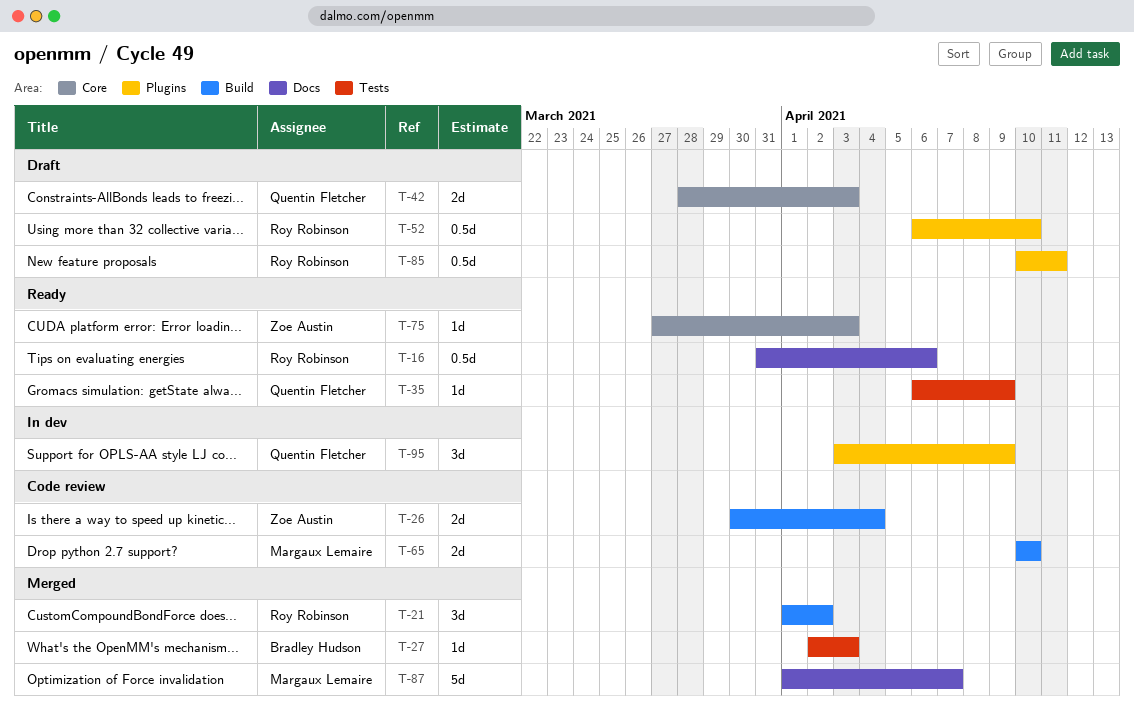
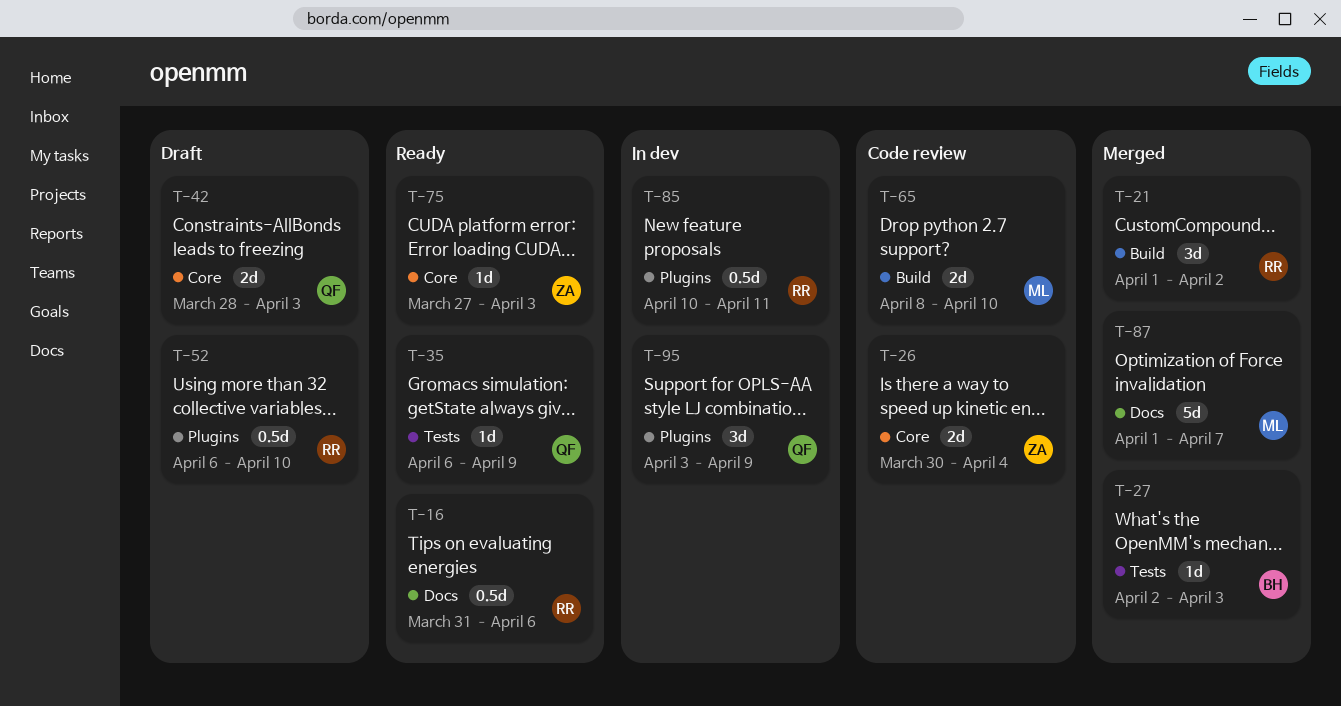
T-26, label: Build -> Core
T-65, start: Apr 10 -> Apr 8
T-85, status: Draft -> In dev

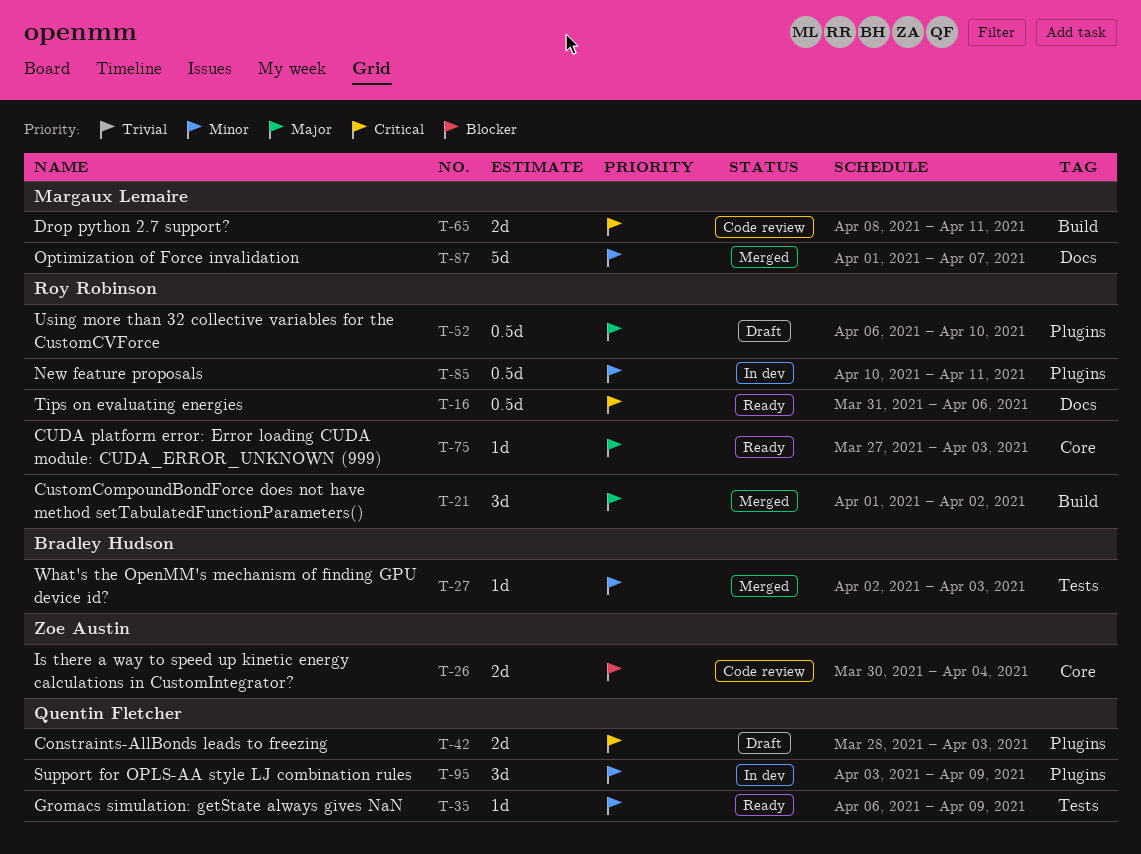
T-42, label: Core -> Plugins
T-65, due: Apr 10 -> Apr 11
T-75, owner: Zoe Austin -> Roy Robinson

